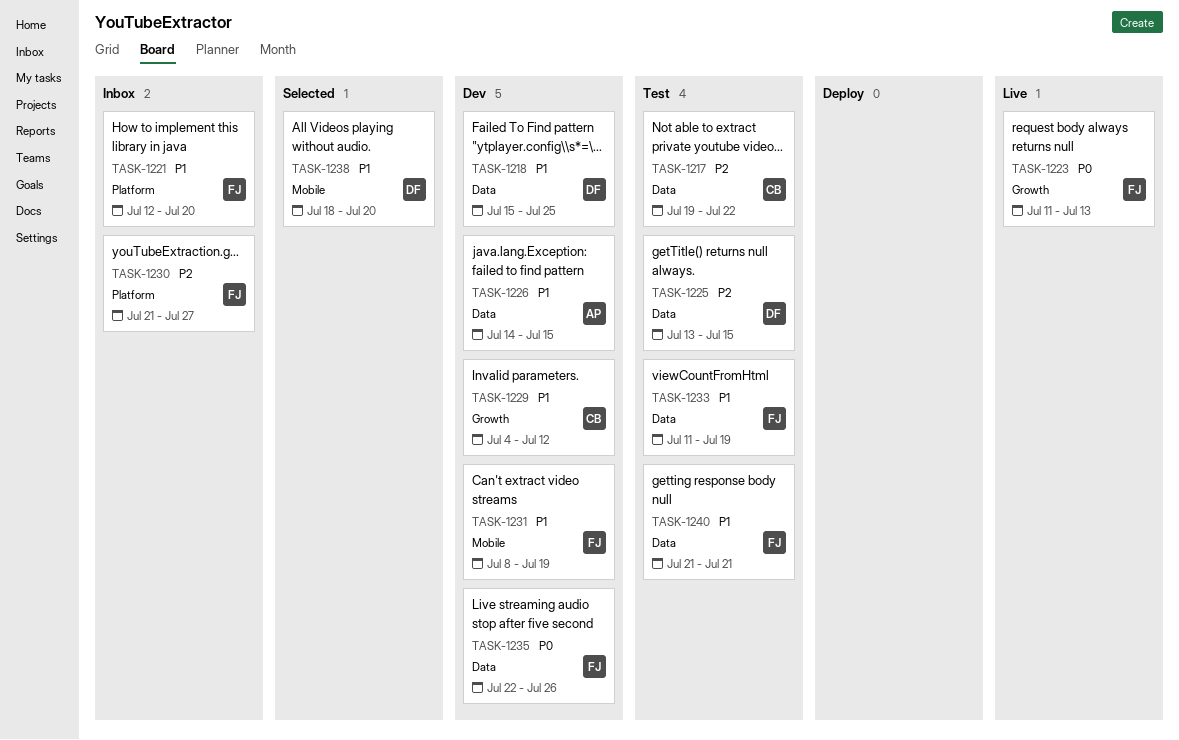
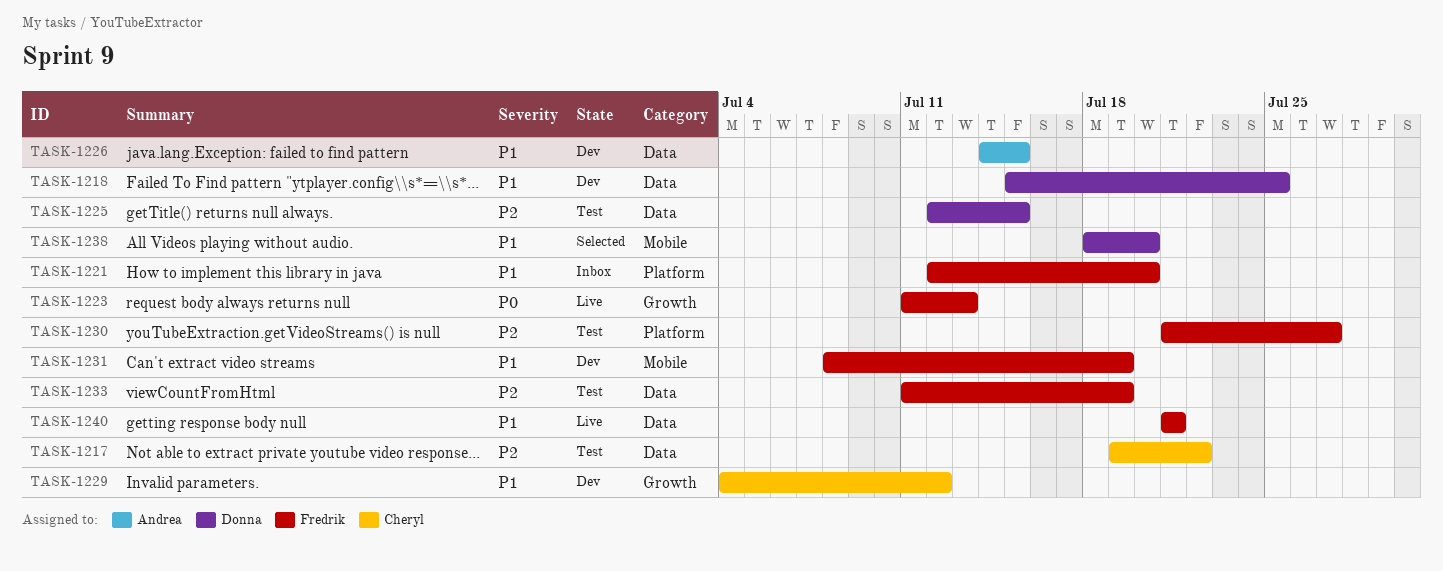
TASK-1225, start: Jul 13 -> Jul 12
TASK-1230, status: Inbox -> Test
TASK-1233, priority: P1 -> P2
TASK-1235: present -> none
TASK-1240, status: Test -> Live

